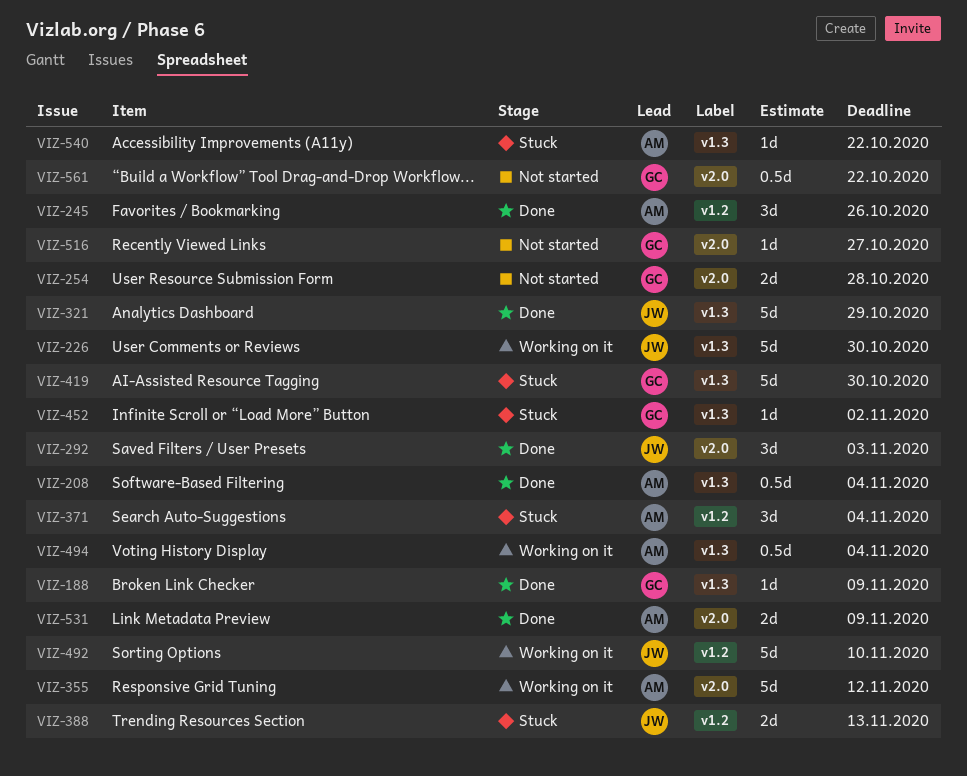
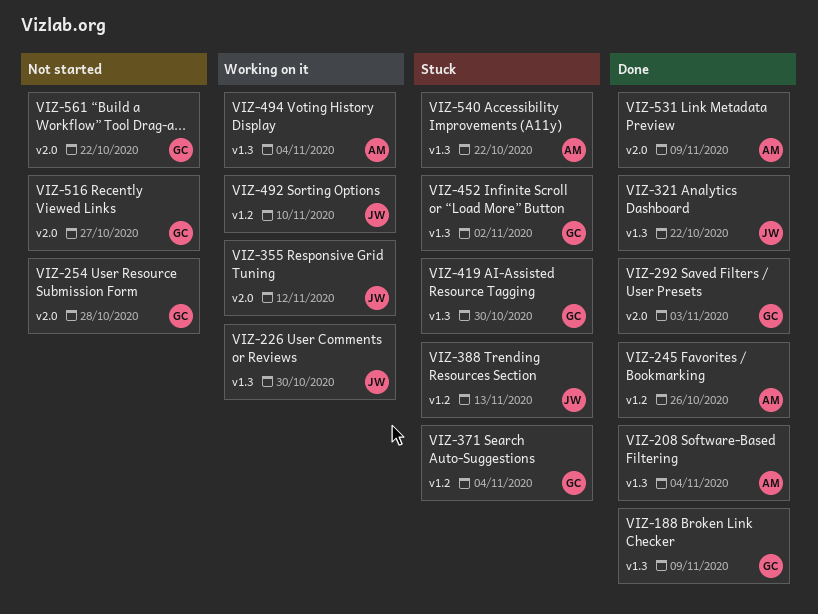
VIZ-292, owner: JW -> GC
VIZ-321, due: Oct 29 -> Oct 22
VIZ-355, owner: AM -> JW
VIZ-371, owner: AM -> GC

